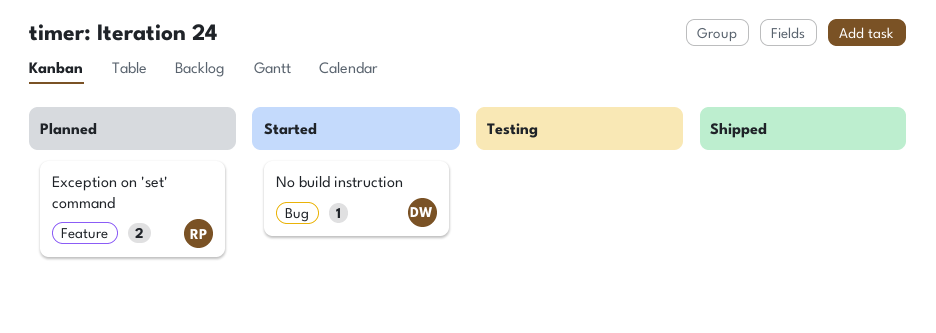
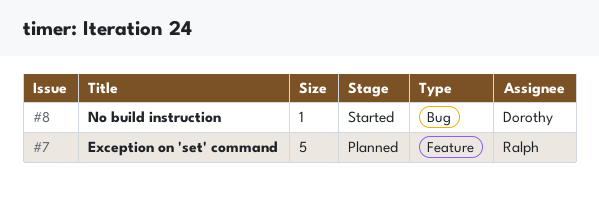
Exception on 'set' command, estimate: 2 -> 5

